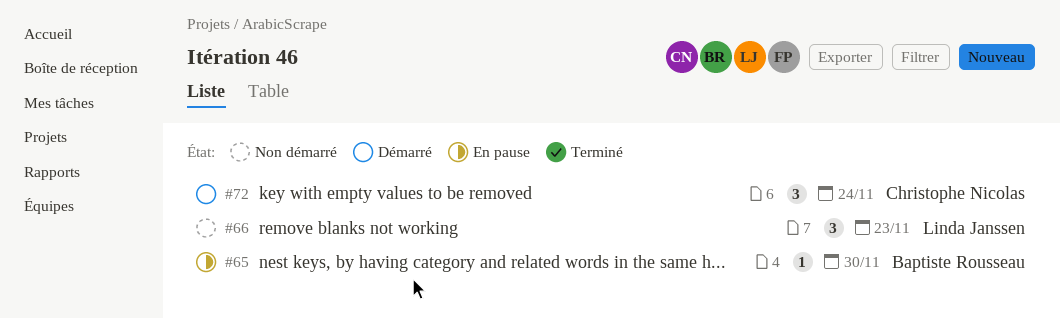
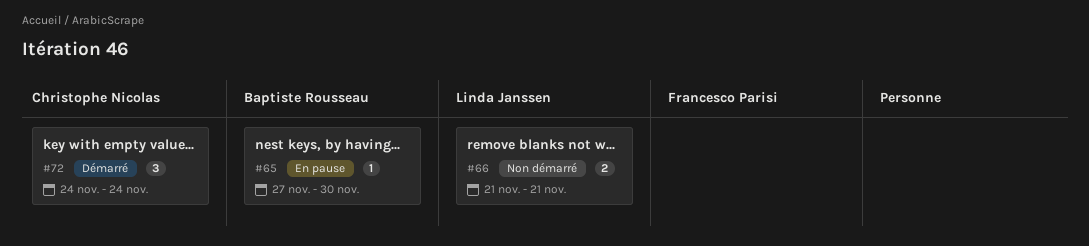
#66, estimate: 3 -> 2
#66, due: Nov 23 -> Nov 21

